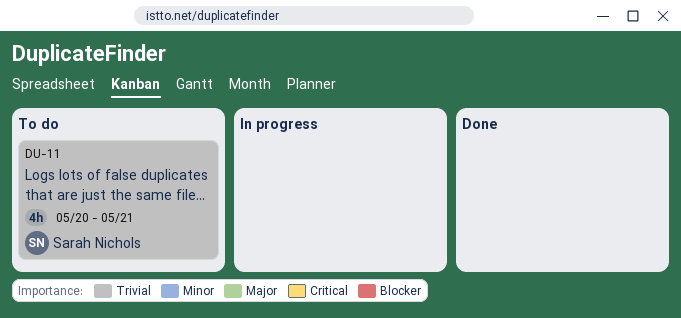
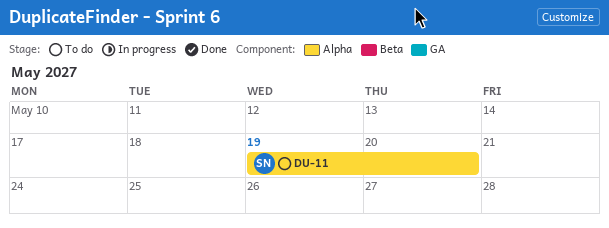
DU-11, start: May 20 -> May 19
DU-11, due: May 21 -> May 20

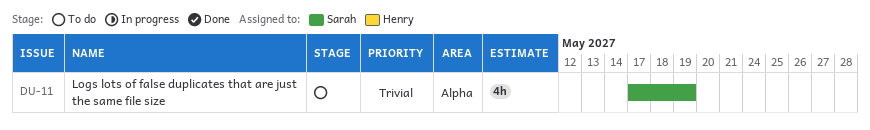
DU-11, start: May 19 -> May 17
DU-11, due: May 20 -> May 19

